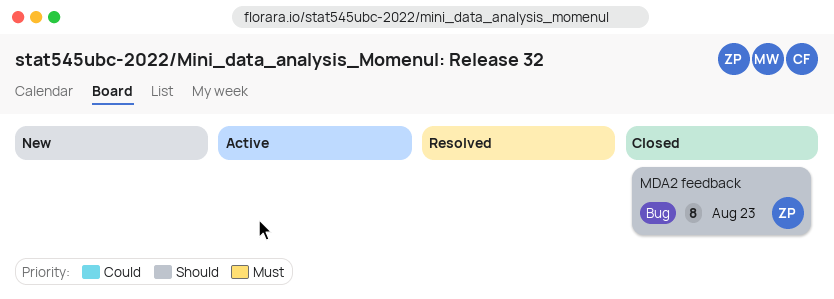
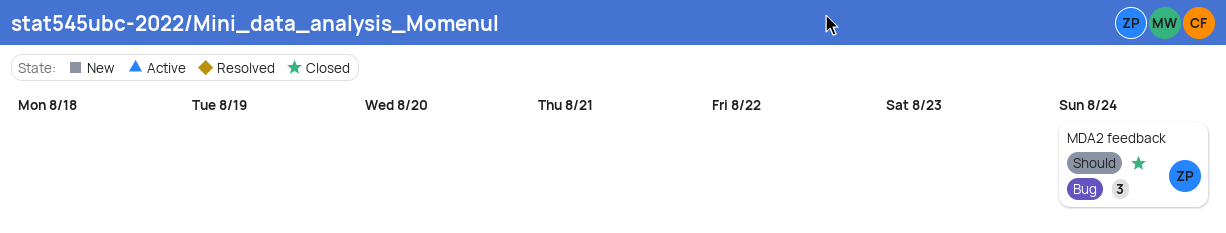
MDA2 feedback, estimate: 8 -> 3
MDA2 feedback, due: Aug 23 -> Aug 24

